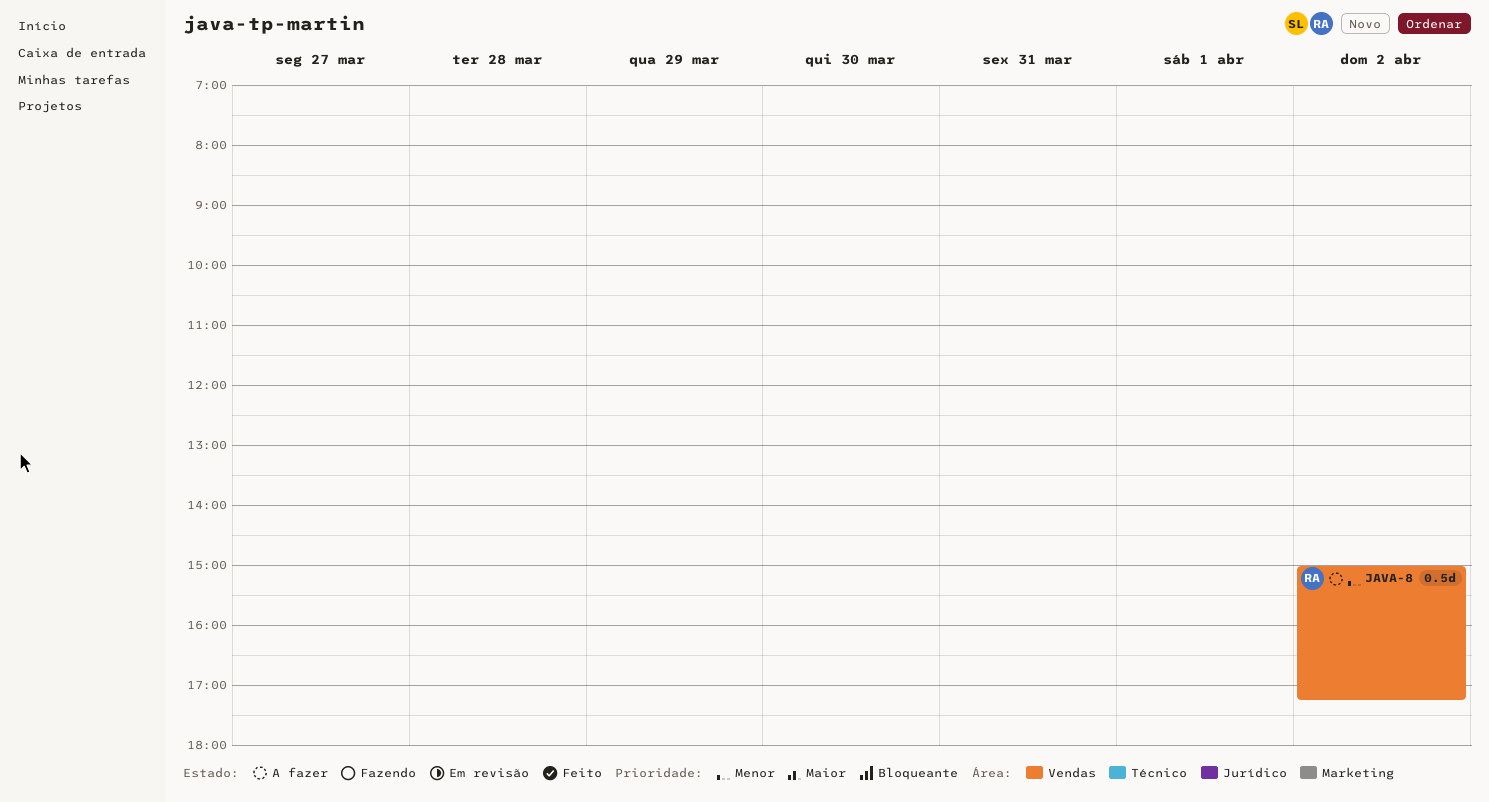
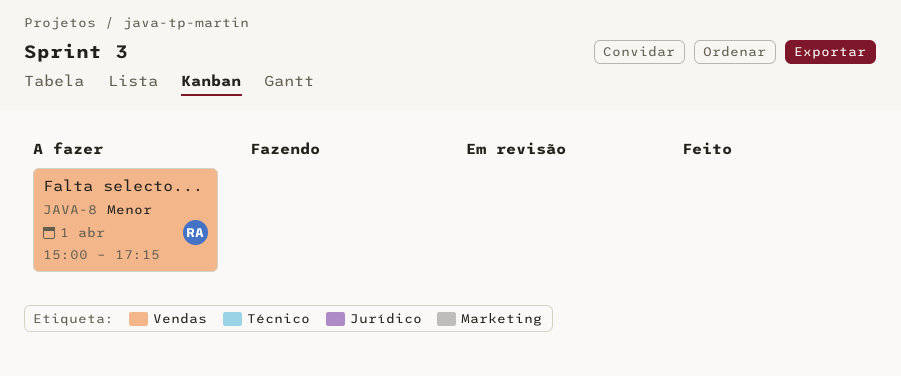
JAVA-8, day: Apr 2 -> Apr 1

